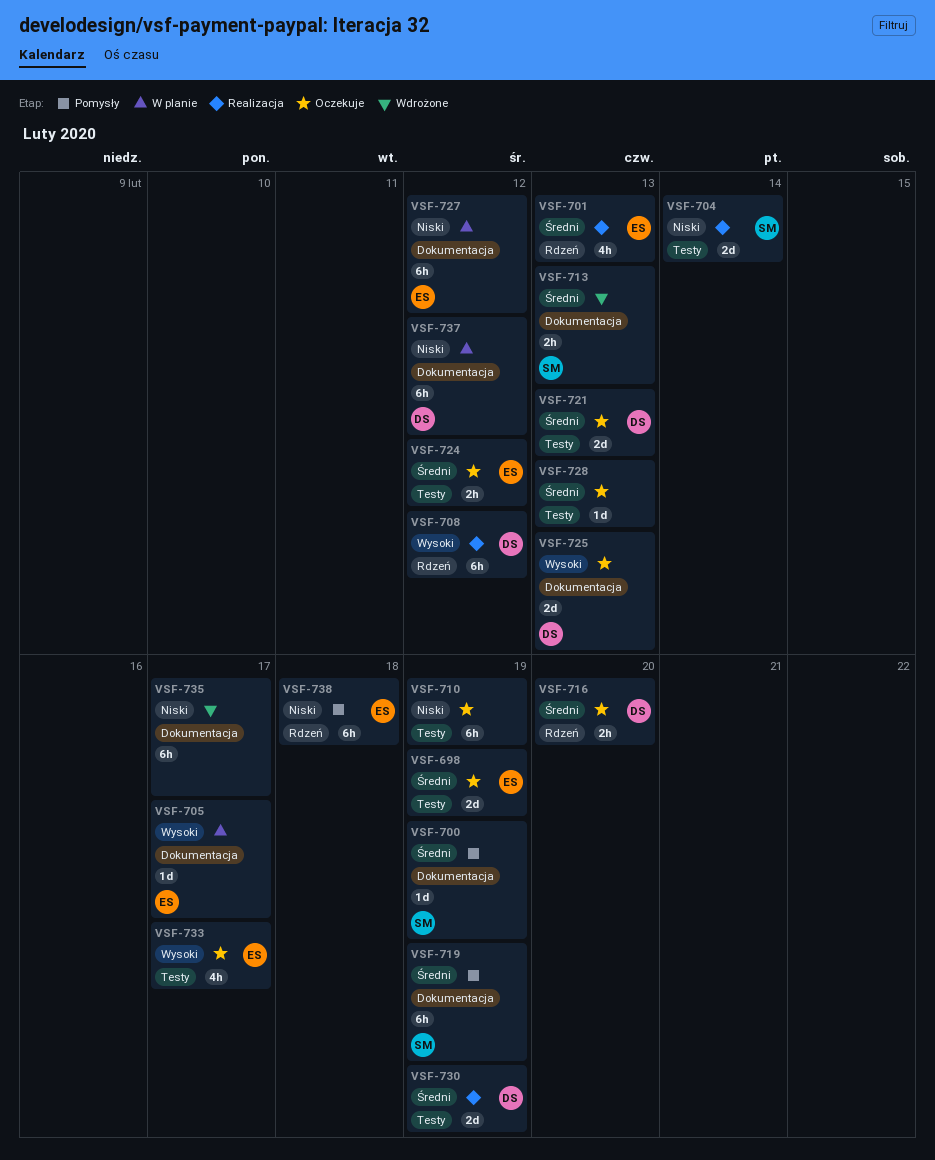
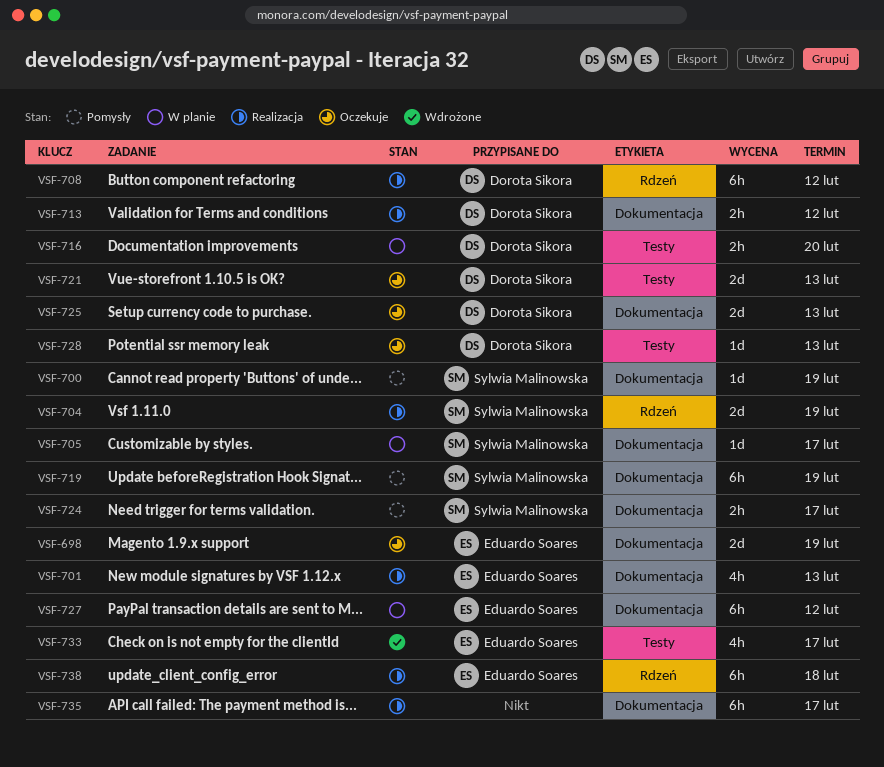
VSF-698, label: Testy -> Dokumentacja
VSF-701, label: Rdzeń -> Dokumentacja
VSF-704, label: Testy -> Rdzeń
VSF-704, due: Feb 14 -> Feb 19
VSF-705, owner: Eduardo Soares -> Sylwia Malinowska
VSF-710: present -> none
VSF-713, status: Wdrożone -> Realizacja
VSF-713, owner: Sylwia Malinowska -> Dorota Sikora
VSF-713, due: Feb 13 -> Feb 12
VSF-716, status: Oczekuje -> W planie
VSF-716, label: Rdzeń -> Testy
VSF-724, status: Oczekuje -> Pomysły
VSF-724, owner: Eduardo Soares -> Sylwia Malinowska
VSF-724, label: Testy -> Dokumentacja
VSF-724, due: Feb 12 -> Feb 17
VSF-728, owner: none -> Dorota Sikora
VSF-730: present -> none
VSF-733, status: Oczekuje -> Wdrożone
VSF-735, status: Wdrożone -> Realizacja
VSF-737: present -> none
VSF-738, status: Pomysły -> Realizacja

